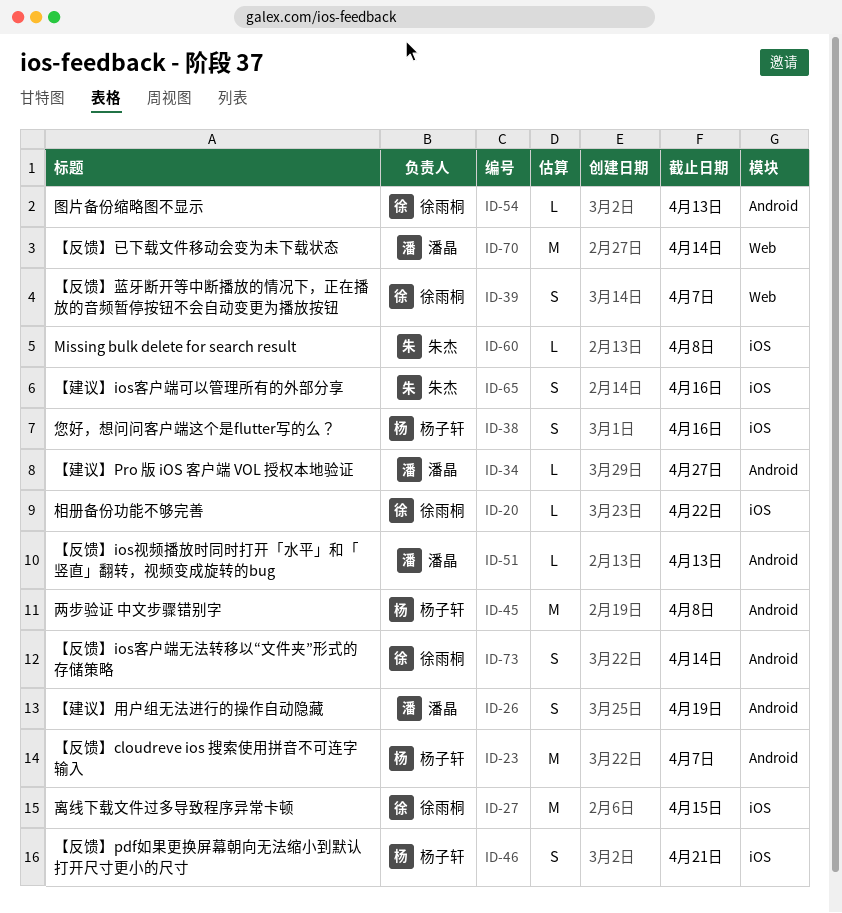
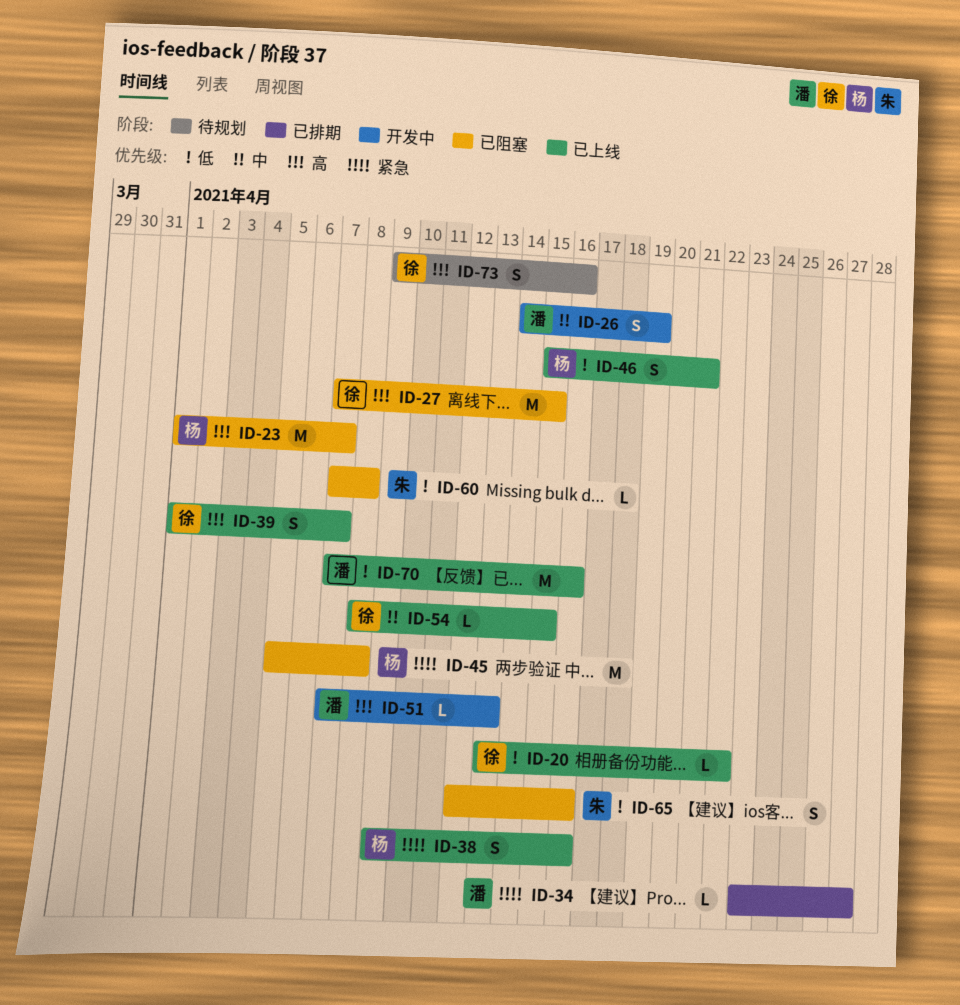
ID-54, due: Apr 13 -> Apr 15
ID-70, due: Apr 14 -> Apr 16
ID-73, due: Apr 14 -> Apr 16

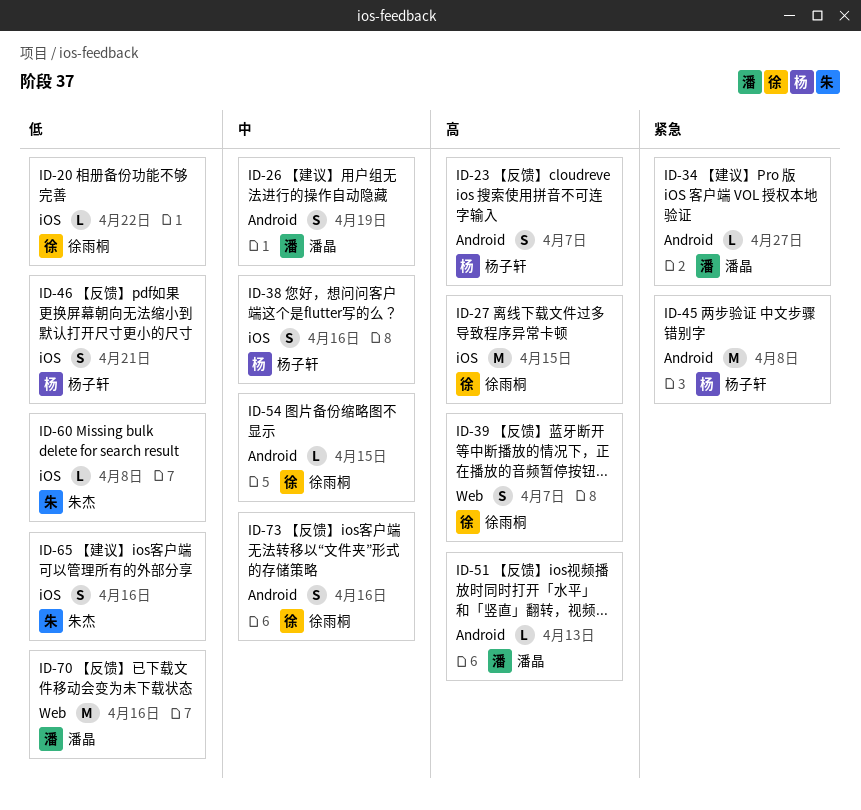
ID-23, estimate: M -> S
ID-38, priority: 紧急 -> 中
ID-73, priority: 高 -> 中

